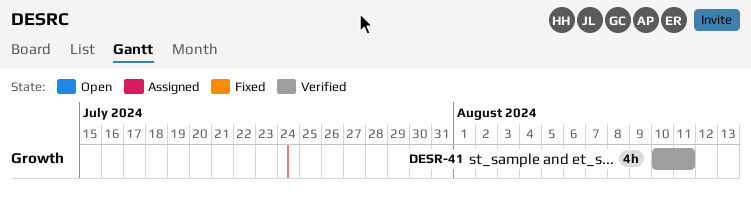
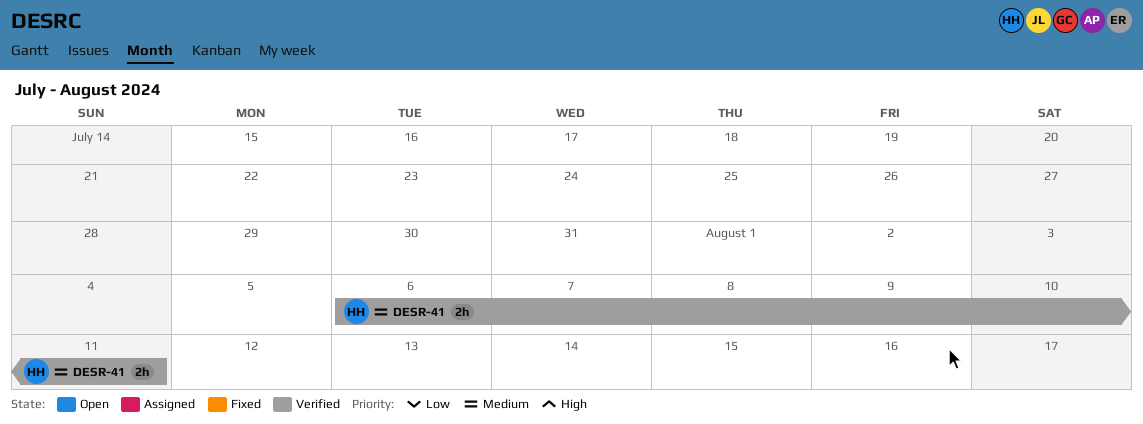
DESR-41, estimate: 4h -> 2h
DESR-41, start: Aug 10 -> Aug 6

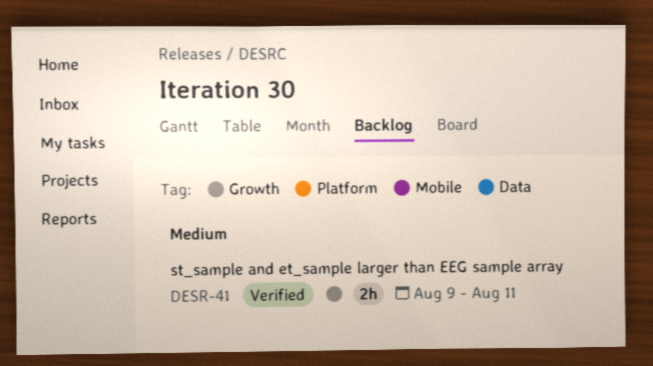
DESR-41, start: Aug 6 -> Aug 9

